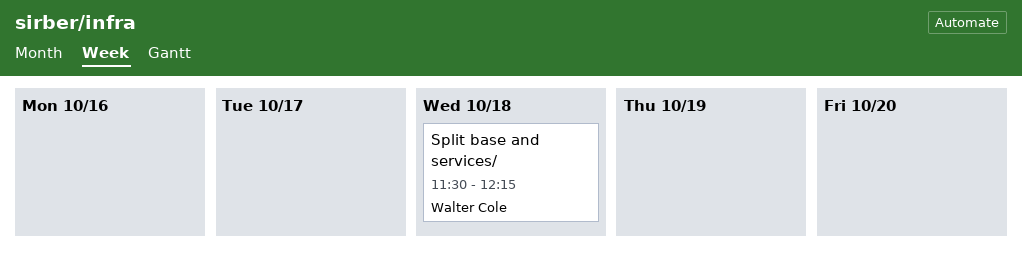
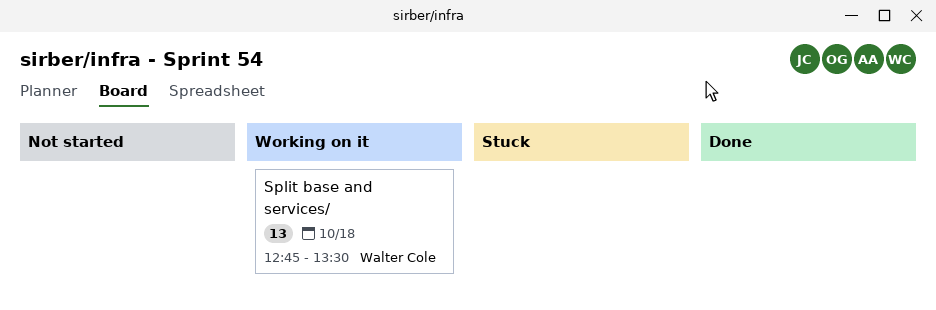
Split base and services/, begins: 11:30 -> 12:45
Split base and services/, ends: 12:15 -> 13:30

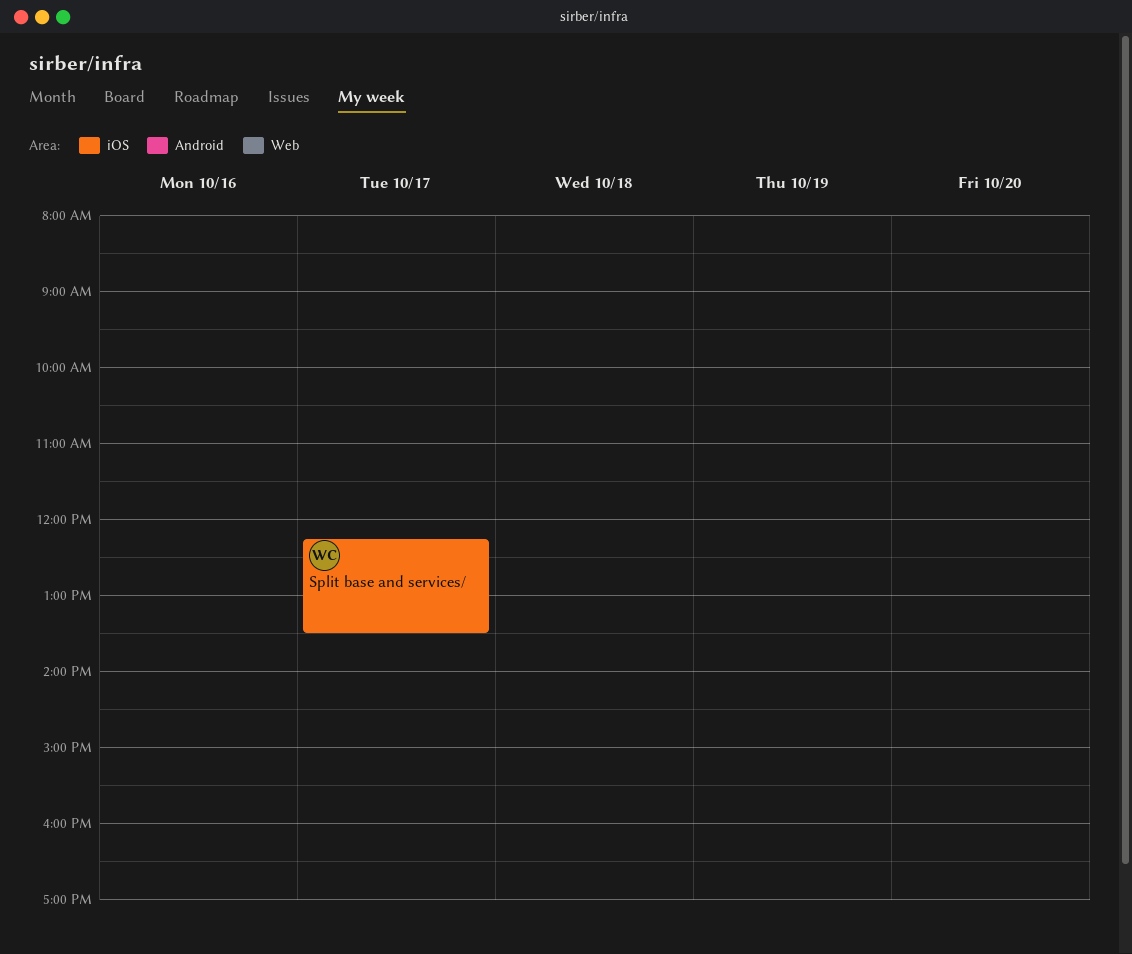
Split base and services/, day: Oct 18 -> Oct 17
Split base and services/, begins: 12:45 -> 12:15

